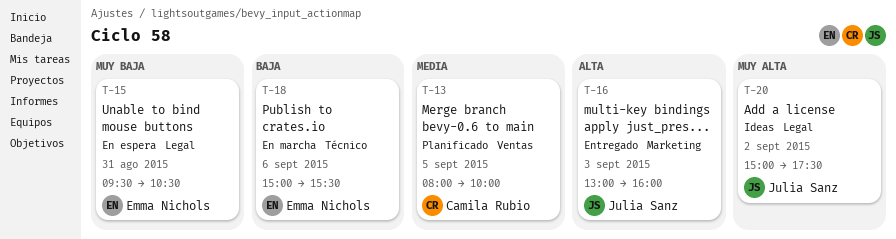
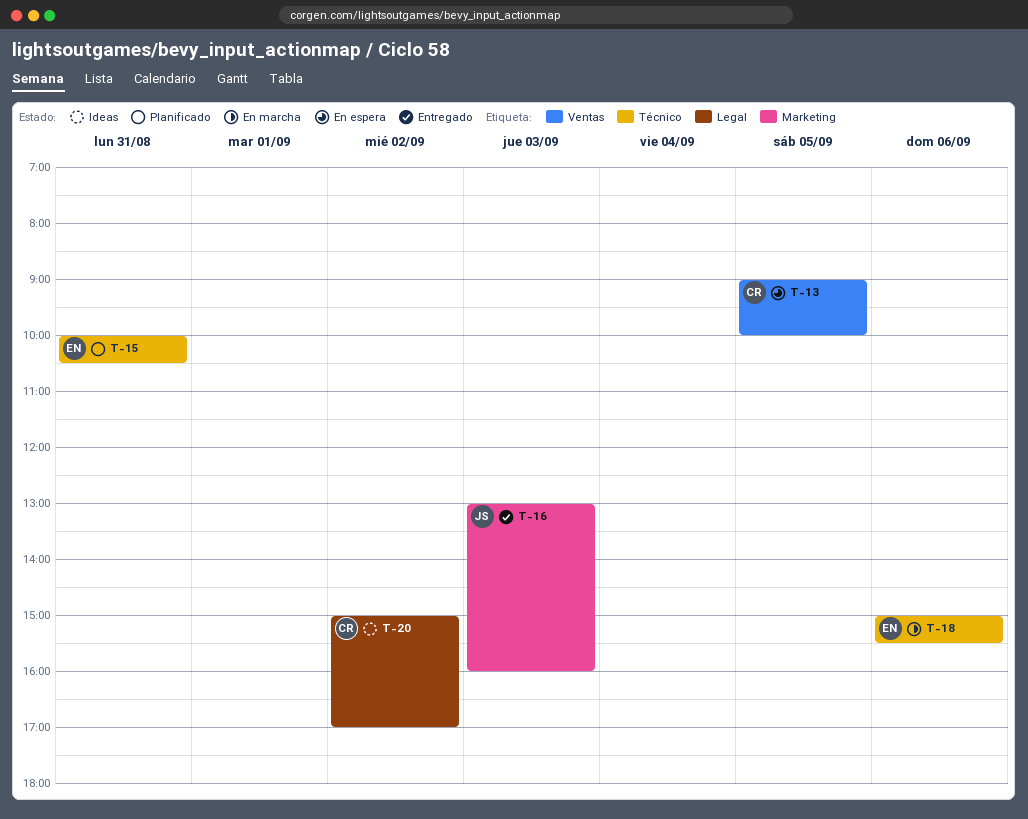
T-13, status: Planificado -> En espera
T-13, begins: 08:00 -> 09:00
T-15, status: En espera -> Planificado
T-15, label: Legal -> Técnico
T-15, begins: 09:30 -> 10:00
T-20, owner: Julia Sanz -> Camila Rubio
T-20, ends: 17:30 -> 17:00

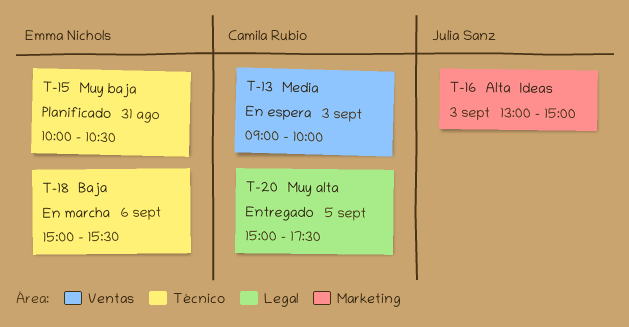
T-13, day: Sep 5 -> Sep 3
T-16, status: Entregado -> Ideas
T-16, ends: 16:00 -> 15:00
T-20, status: Ideas -> Entregado
T-20, day: Sep 2 -> Sep 5
T-20, ends: 17:00 -> 17:30

